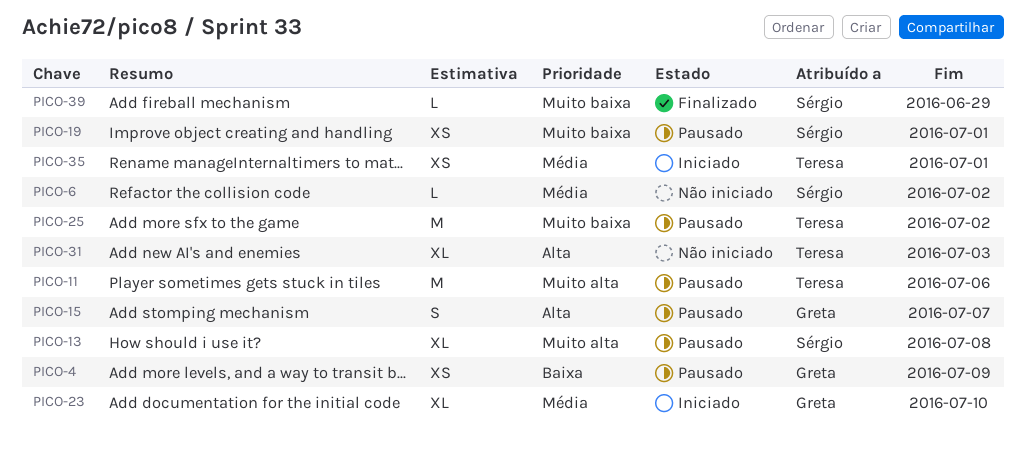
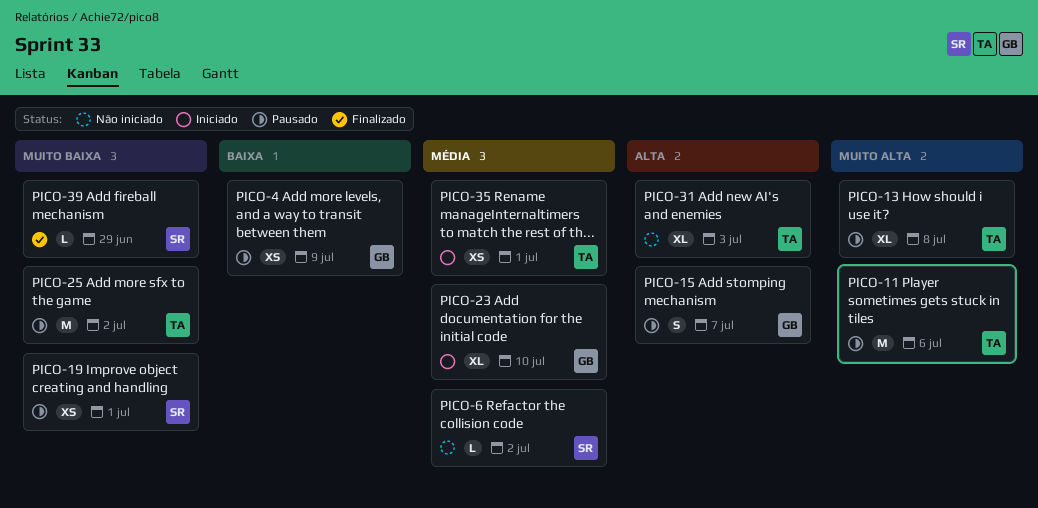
PICO-13, owner: Sérgio -> Teresa

